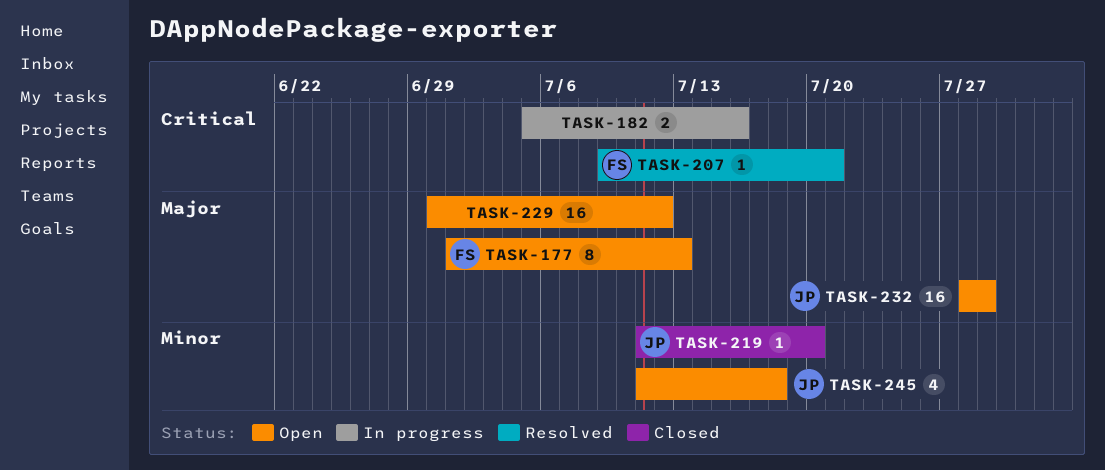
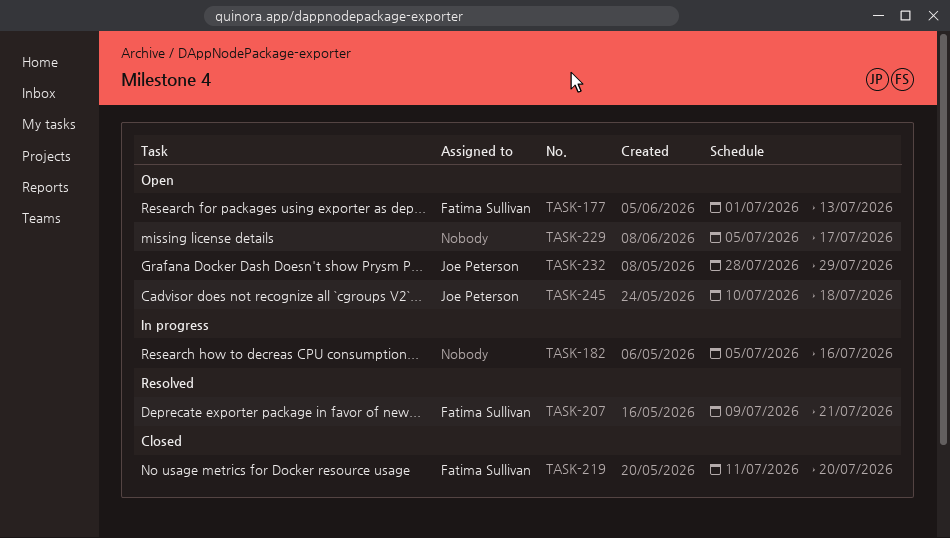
TASK-219, owner: Joe Peterson -> Fatima Sullivan
TASK-229, start: Jun 30 -> Jul 5
TASK-229, due: Jul 12 -> Jul 17
TASK-245, start: Jul 11 -> Jul 10

